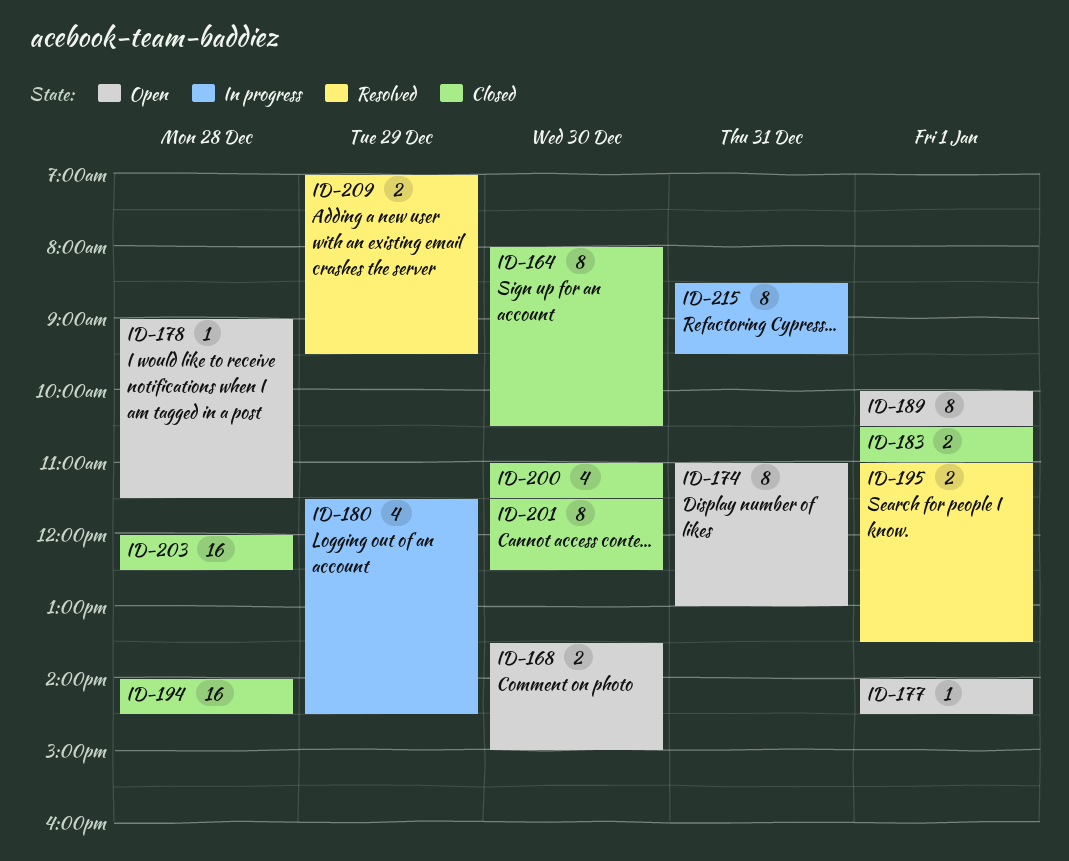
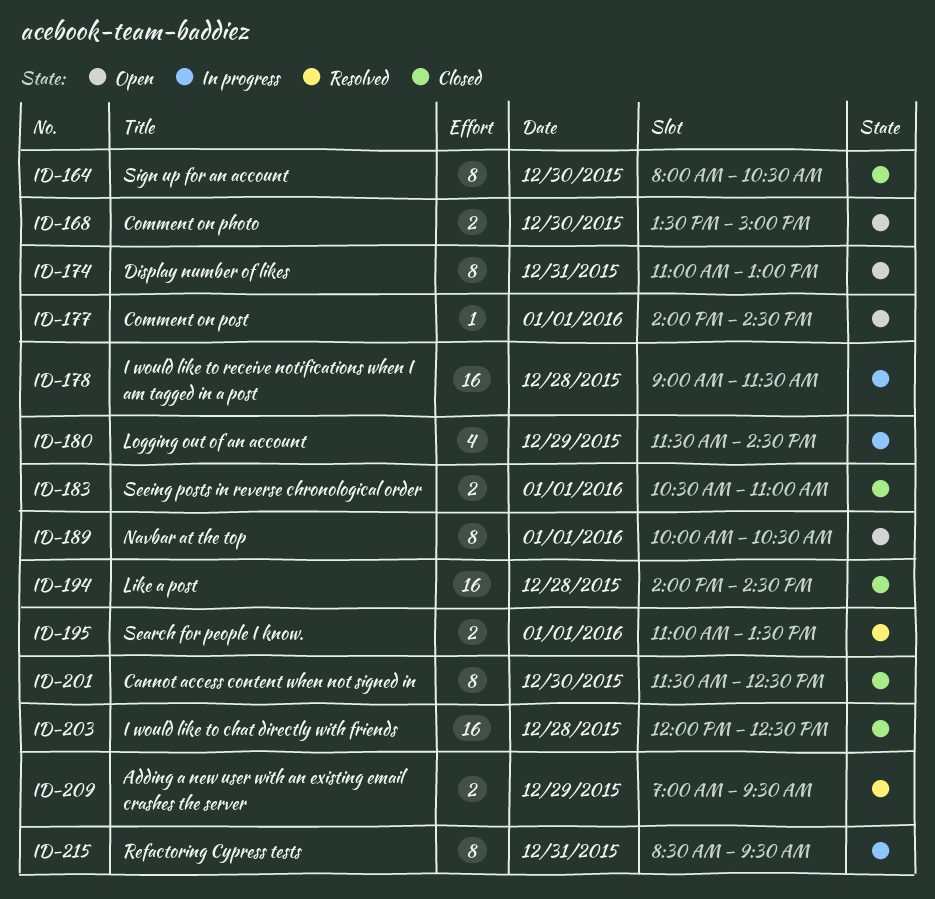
ID-178, status: Open -> In progress
ID-178, estimate: 1 -> 16
ID-200: present -> none

